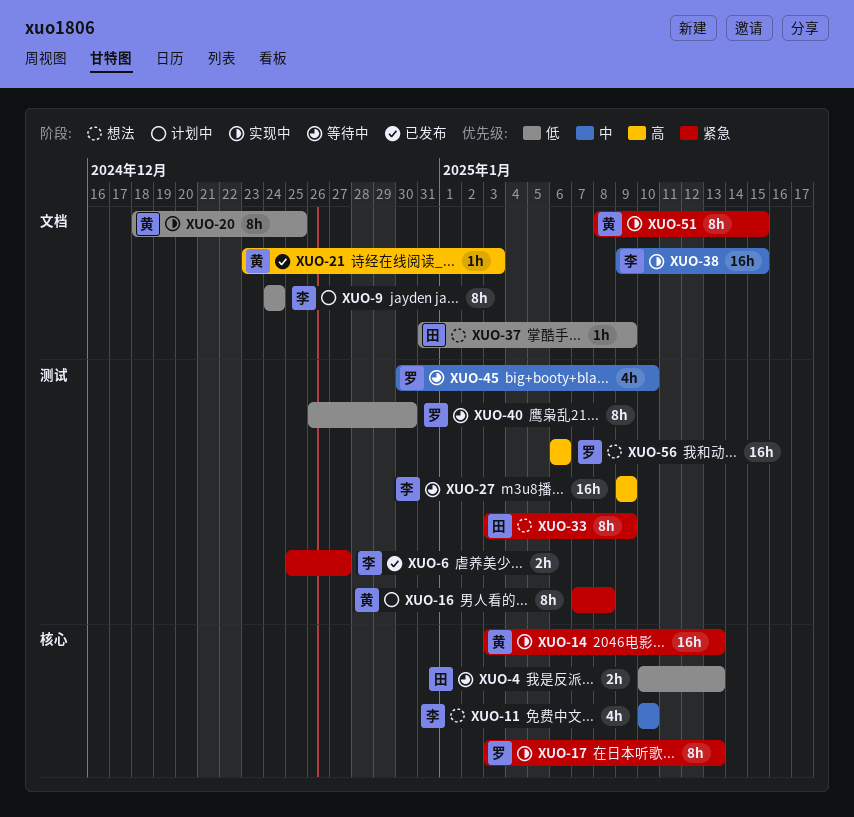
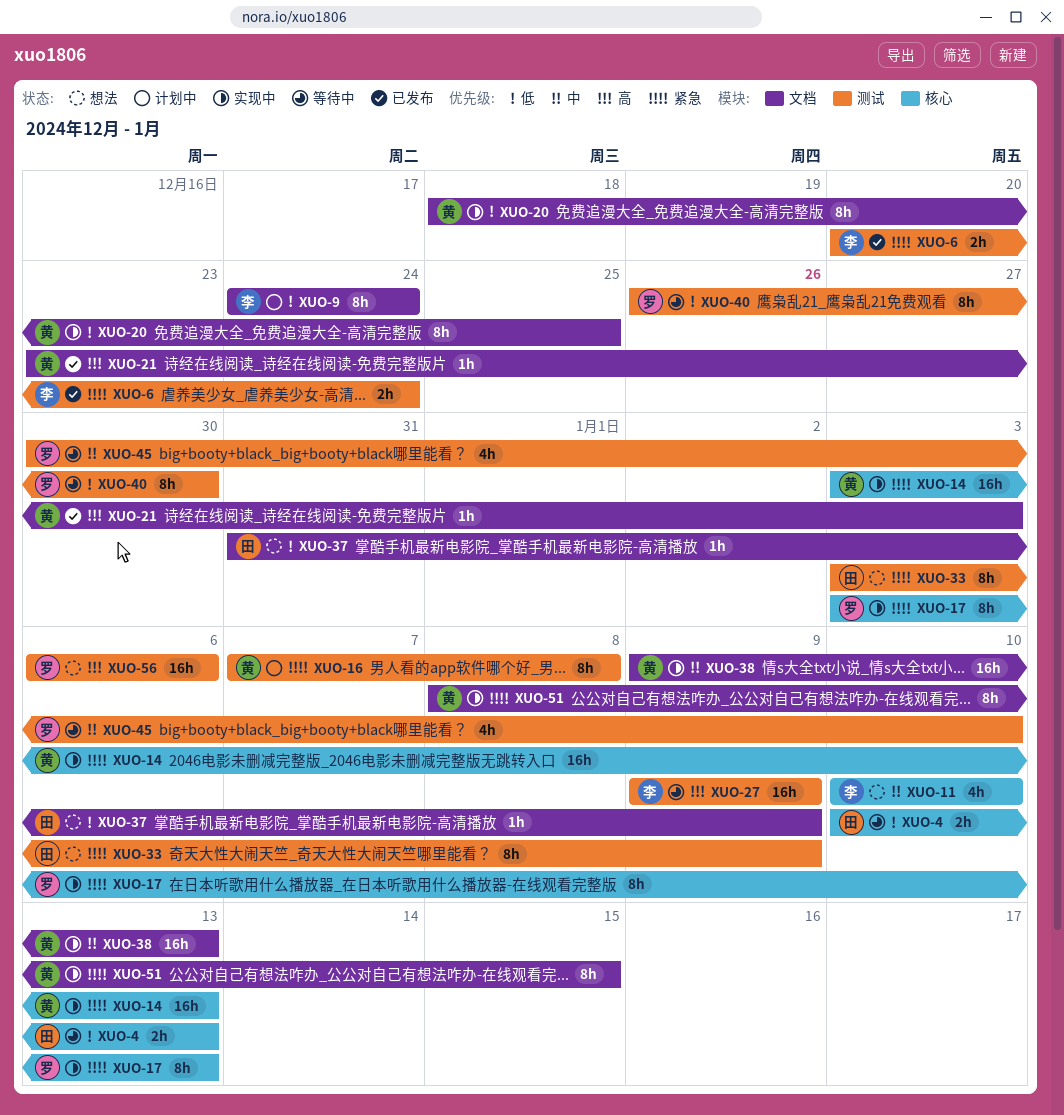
XUO-6, start: Dec 25 -> Dec 20
XUO-6, due: Dec 27 -> Dec 24
XUO-38, owner: 李 -> 黄
XUO-38, due: Jan 15 -> Jan 13

